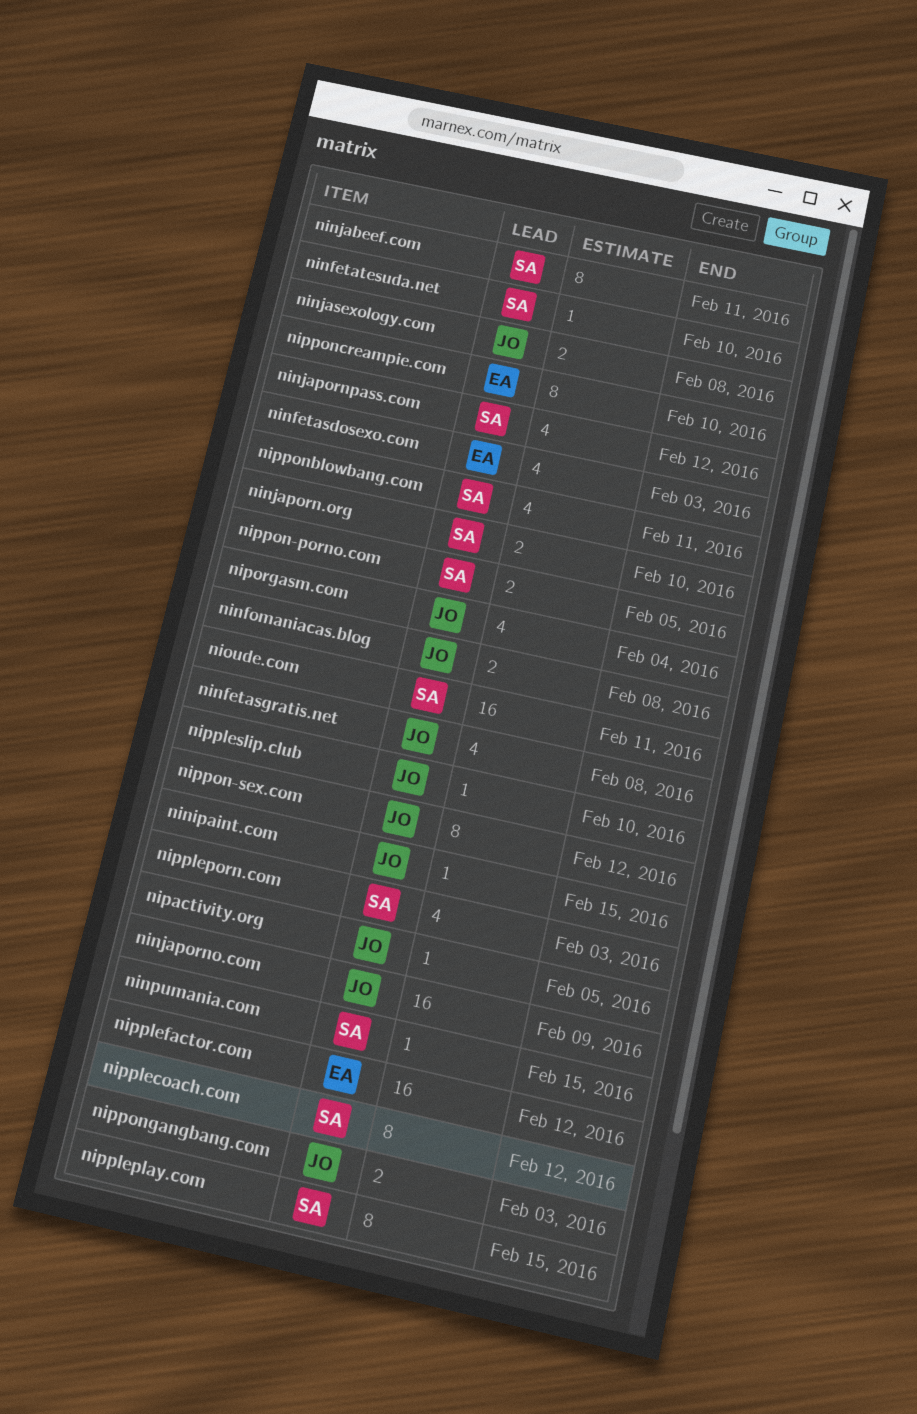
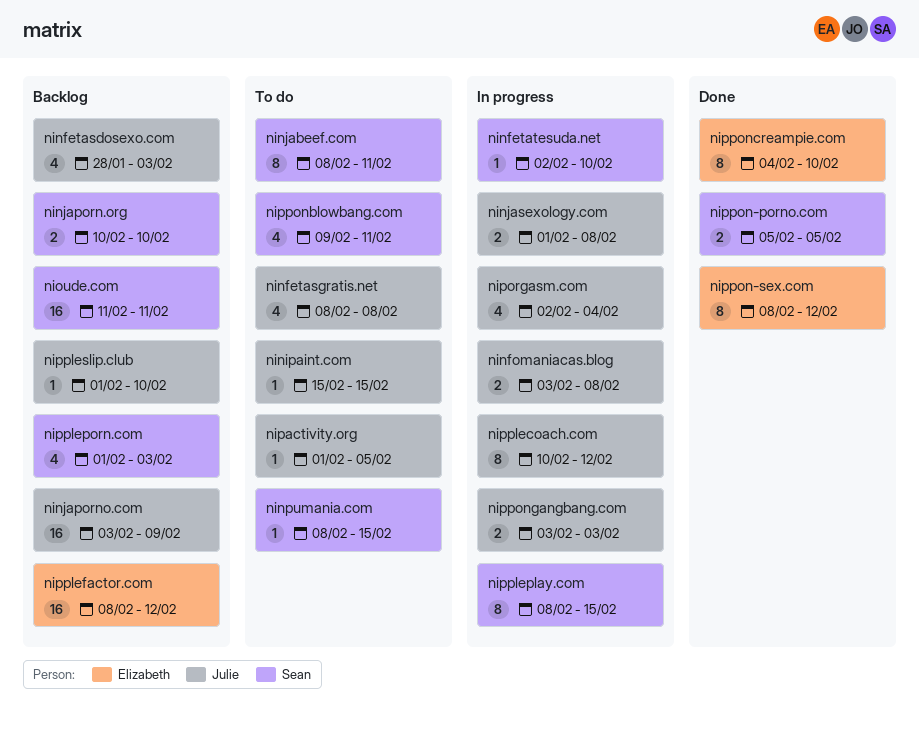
ninfetasdosexo.com, owner: Elizabeth -> Julie
ninjapornpass.com: present -> none
nipplecoach.com, owner: Sean -> Julie
nippon-sex.com, owner: Julie -> Elizabeth

